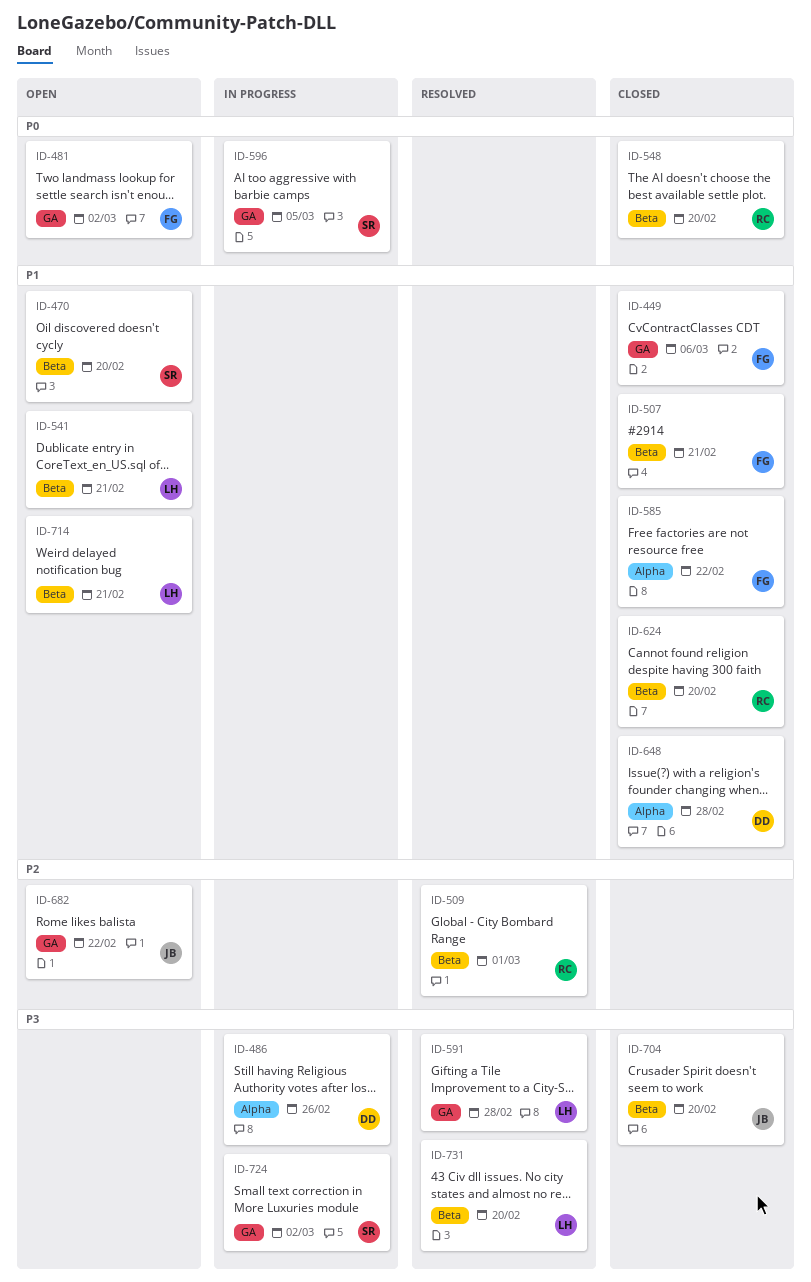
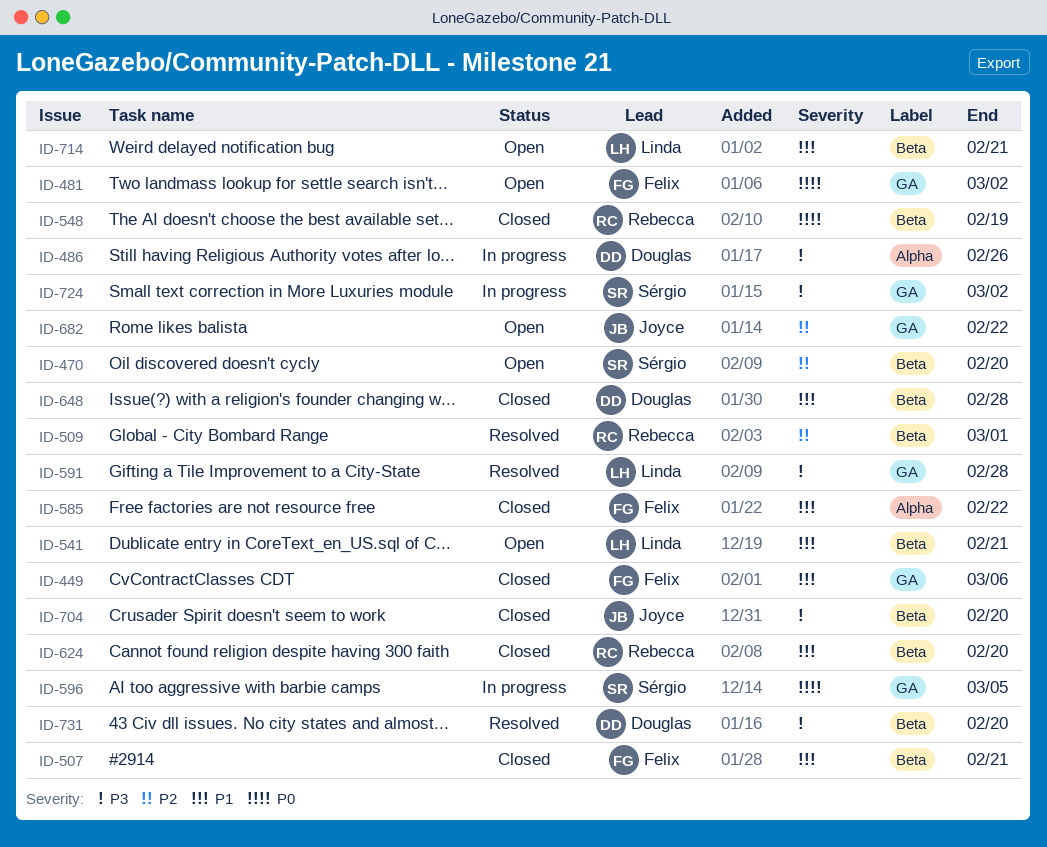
ID-470, priority: P1 -> P2
ID-548, due: Feb 20 -> Feb 19
ID-648, label: Alpha -> Beta
ID-731, owner: Linda -> Douglas

